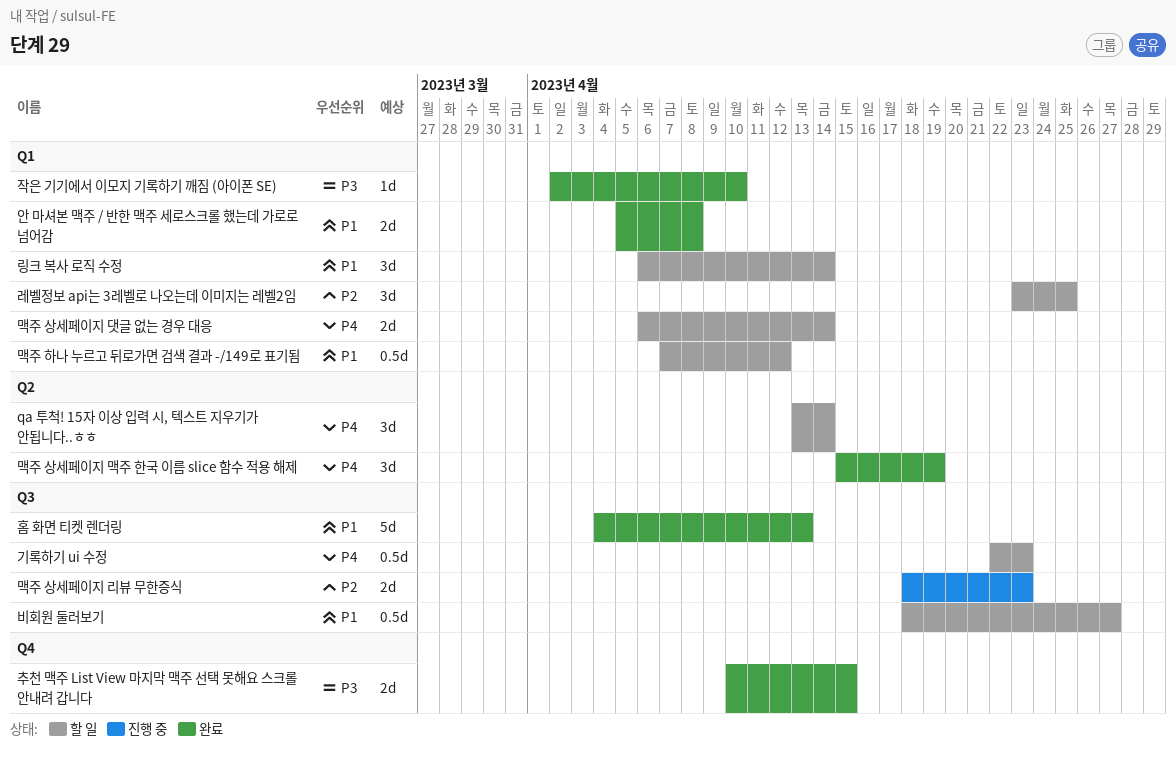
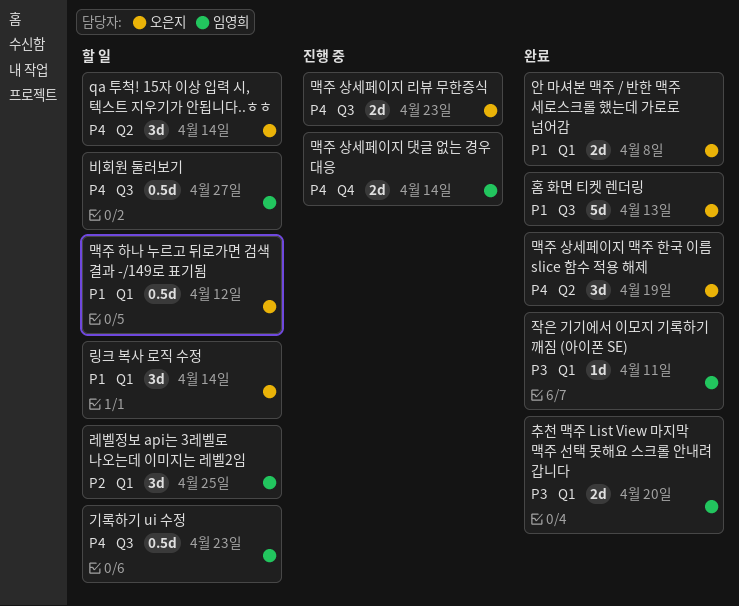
맥주 상세페이지 댓글 없는 경우 대응, status: 할 일 -> 진행 중
맥주 상세페이지 댓글 없는 경우 대응, label: Q1 -> Q4
맥주 상세페이지 리뷰 무한증식, priority: P2 -> P4
비회원 둘러보기, priority: P1 -> P4
작은 기기에서 이모지 기록하기 깨짐 (아이폰 SE), due: Apr 10 -> Apr 11
추천 맥주 List View 마지막 맥주 선택 못해요 스크롤 안내려 갑니다, label: Q4 -> Q1
추천 맥주 List View 마지막 맥주 선택 못해요 스크롤 안내려 갑니다, due: Apr 15 -> Apr 20

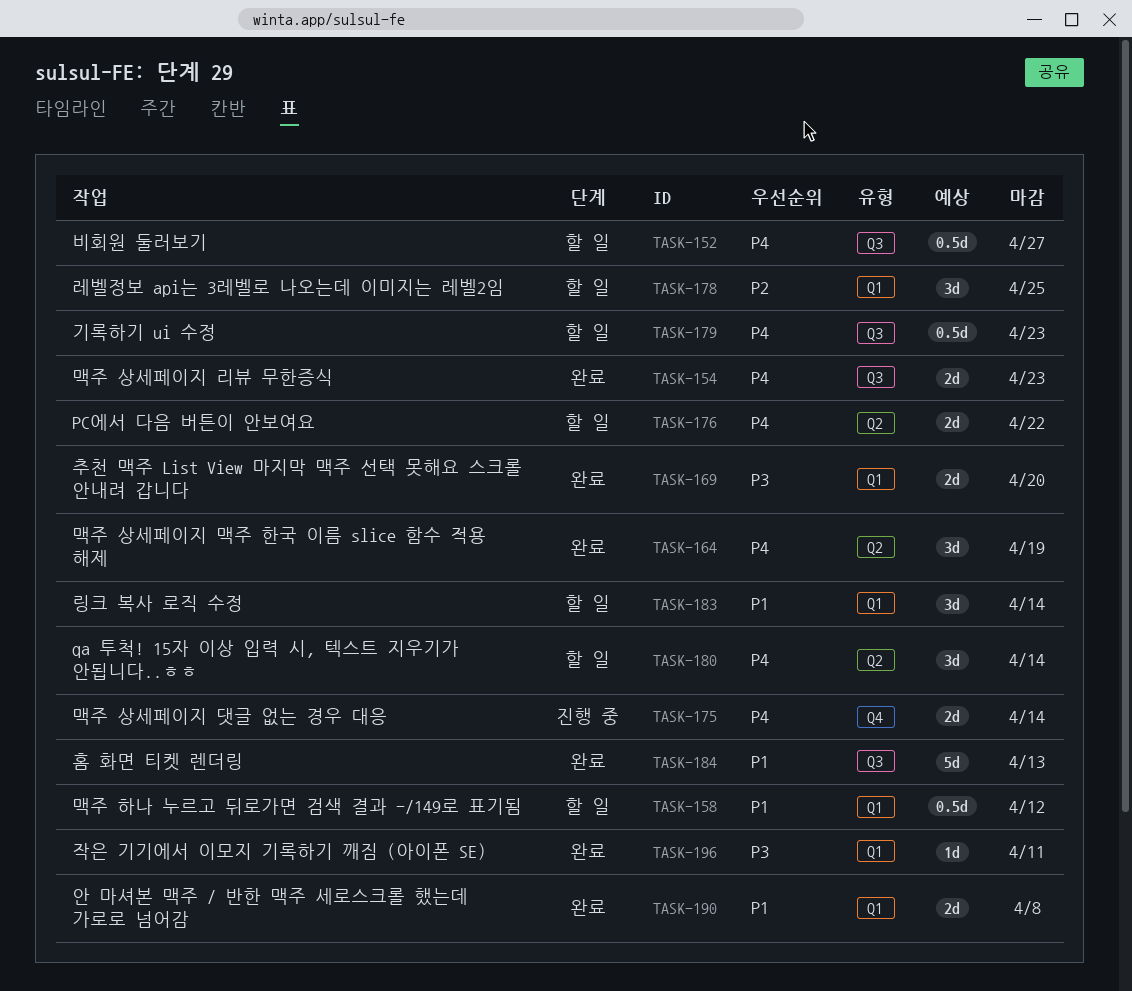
PC에서 다음 버튼이 안보여요: none -> present
맥주 상세페이지 리뷰 무한증식, status: 진행 중 -> 완료

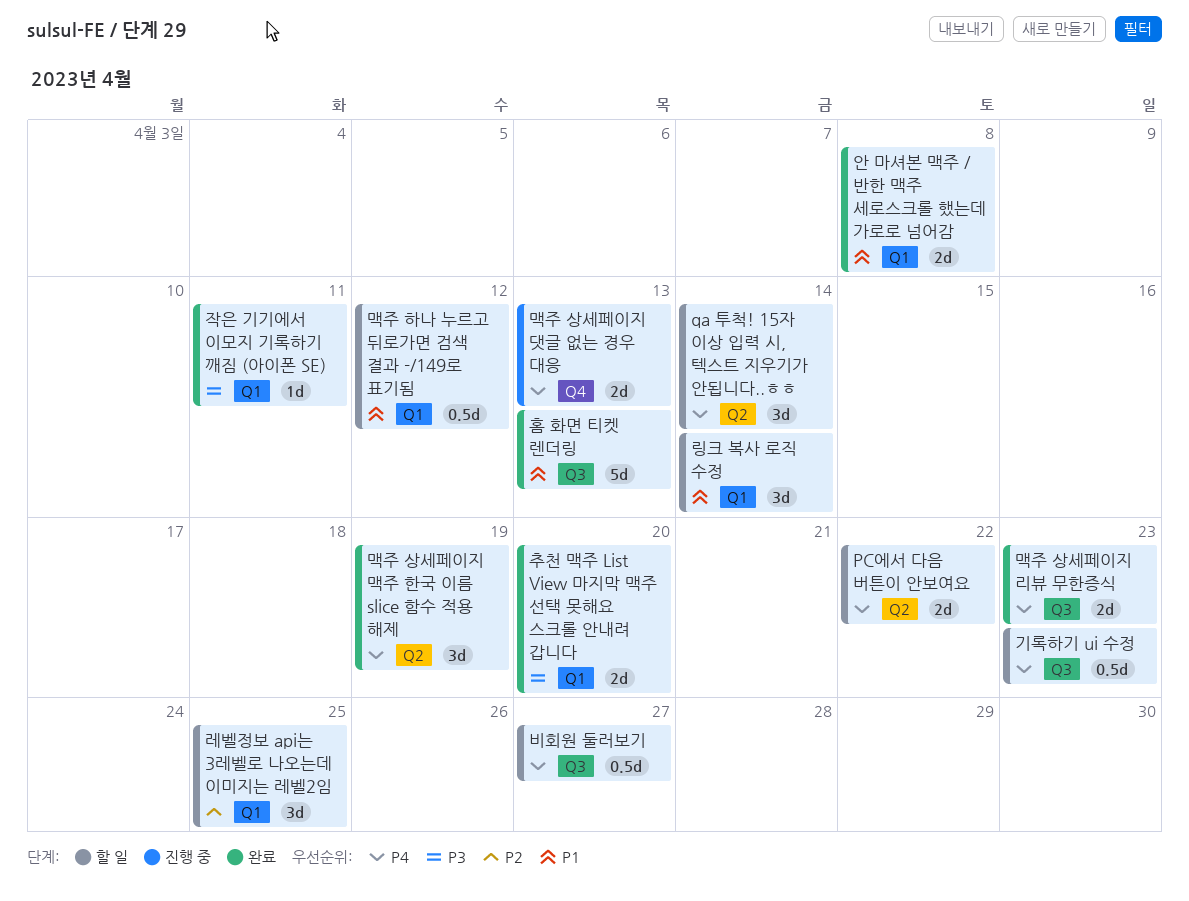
맥주 상세페이지 댓글 없는 경우 대응, due: Apr 14 -> Apr 13

